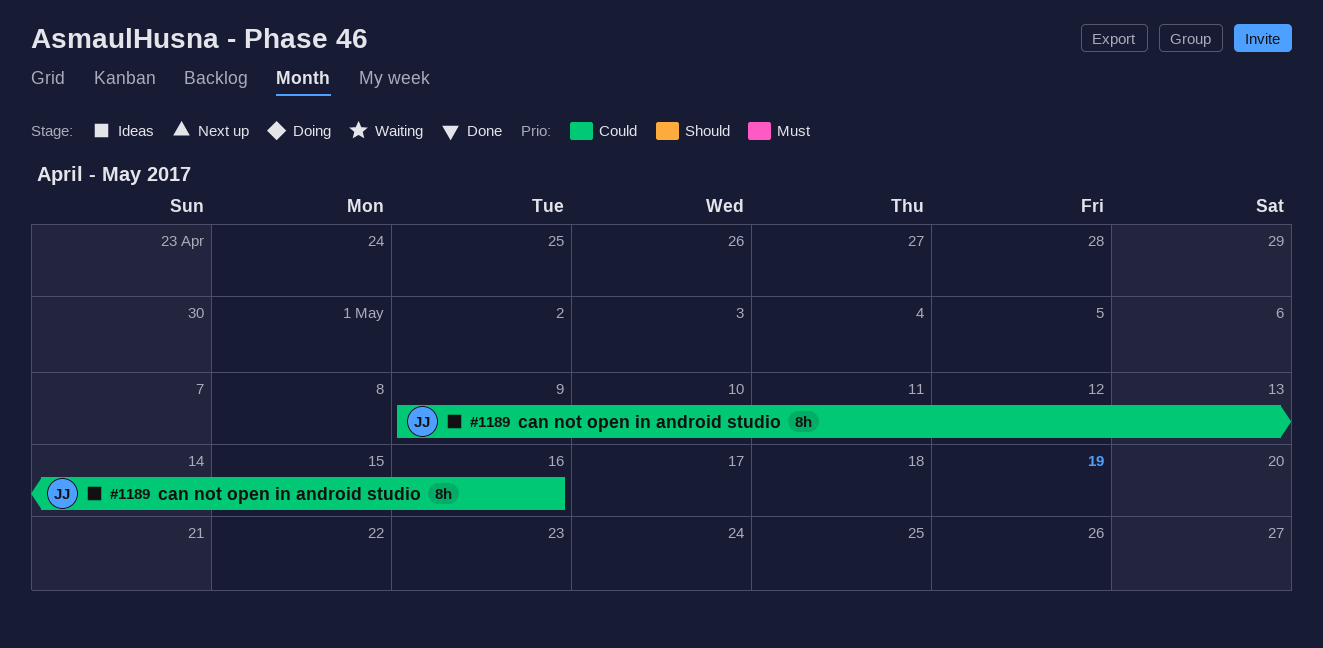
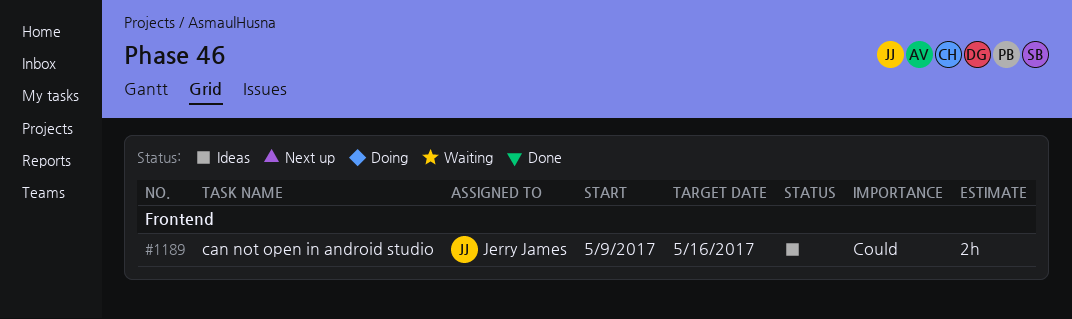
#1189, estimate: 8h -> 2h

